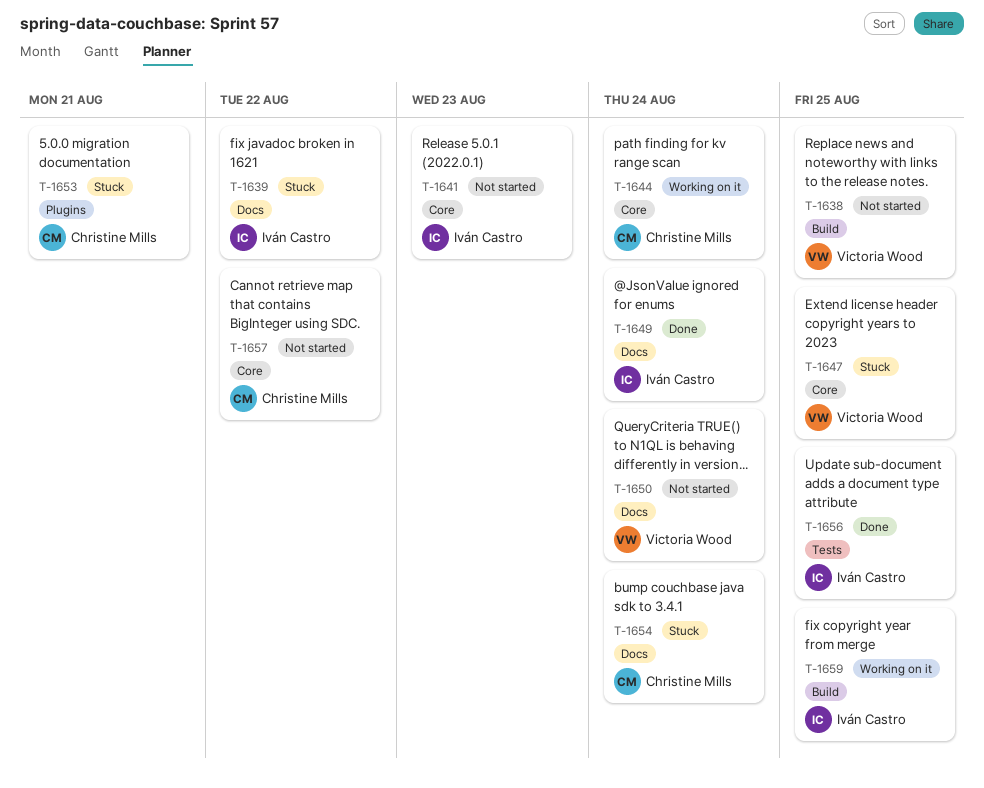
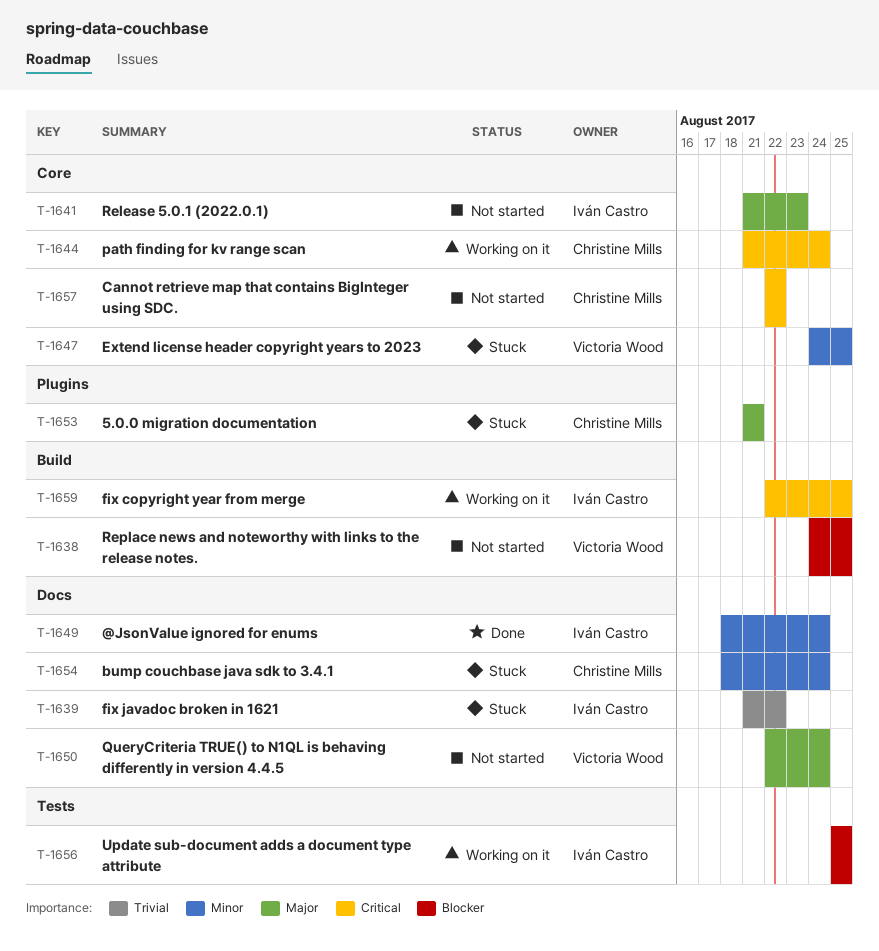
T-1656, status: Done -> Working on it

